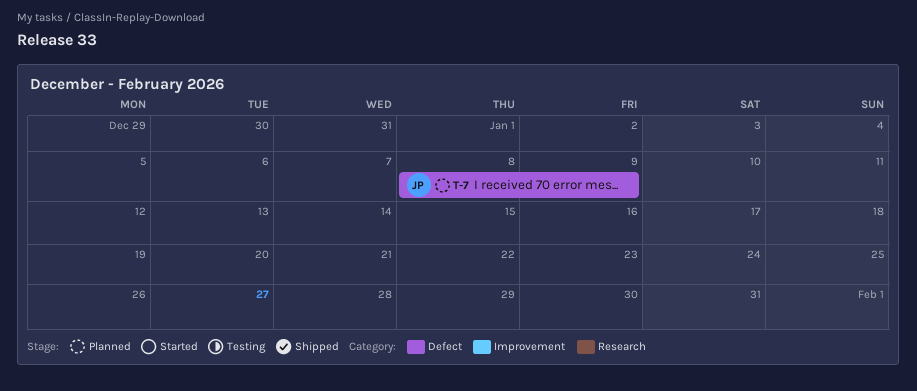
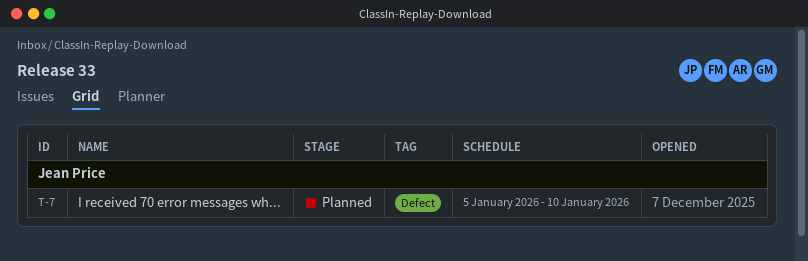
T-7, start: Jan 8 -> Jan 5
T-7, due: Jan 9 -> Jan 10

